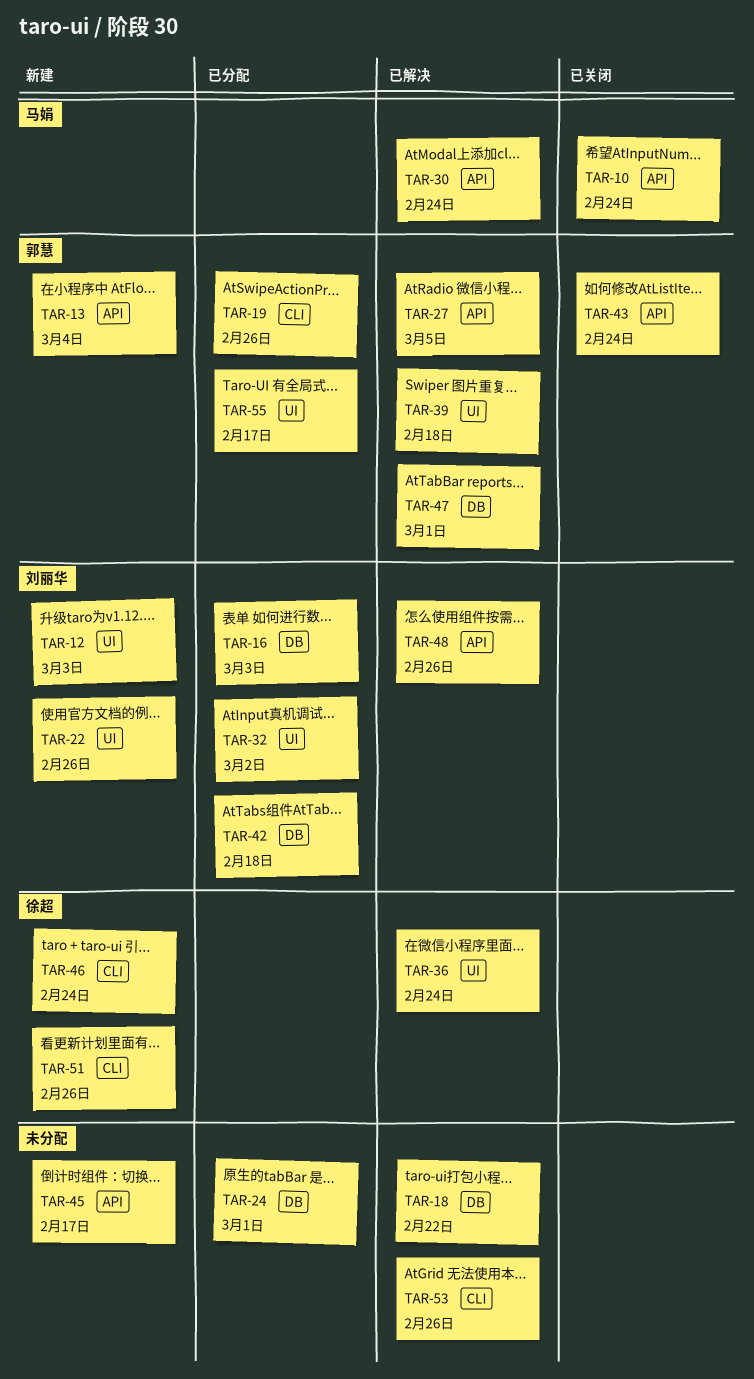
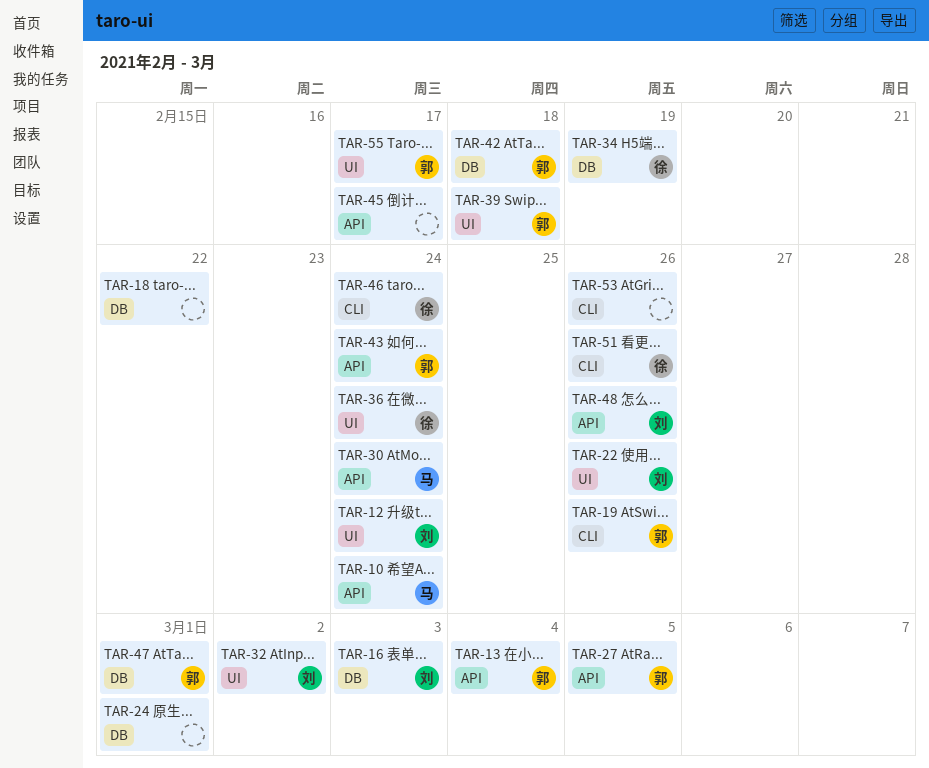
TAR-12, due: Mar 3 -> Feb 24
TAR-34: none -> present
TAR-42, owner: 刘丽华 -> 郭慧

